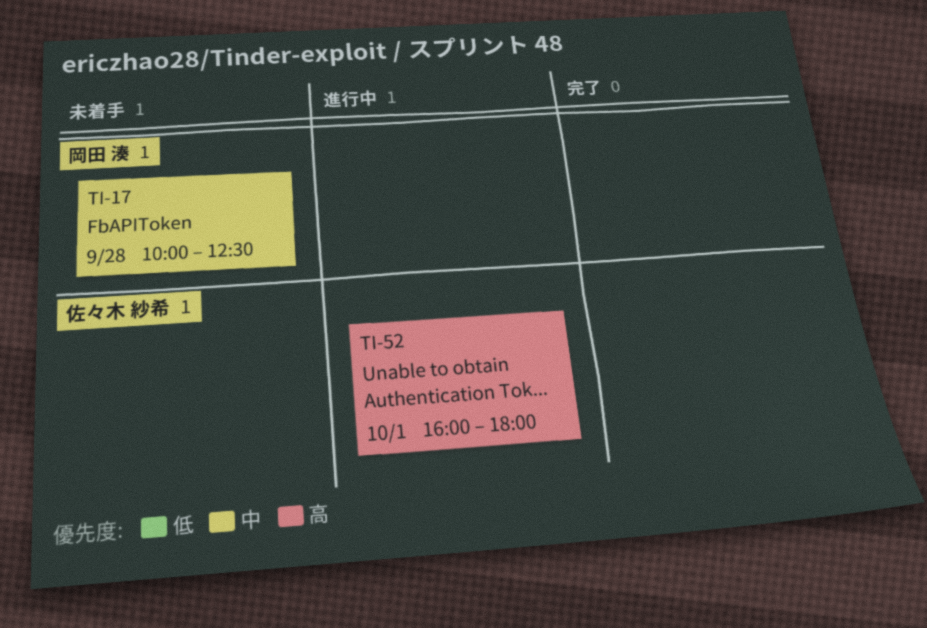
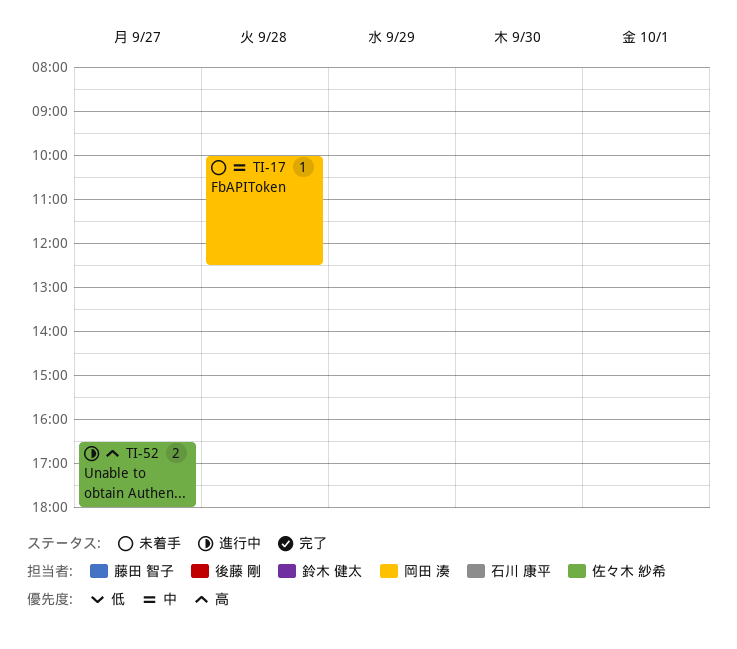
TI-52, day: Oct 1 -> Sep 27
TI-52, begins: 16:00 -> 16:30

